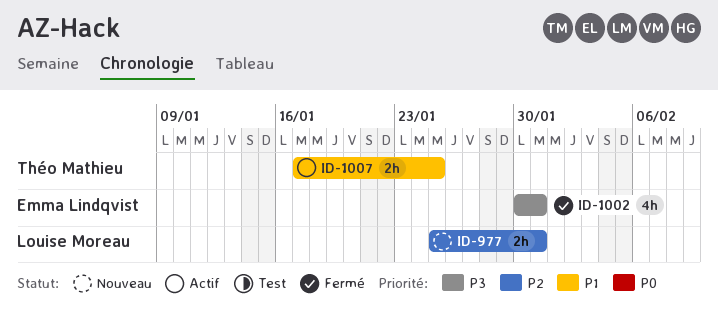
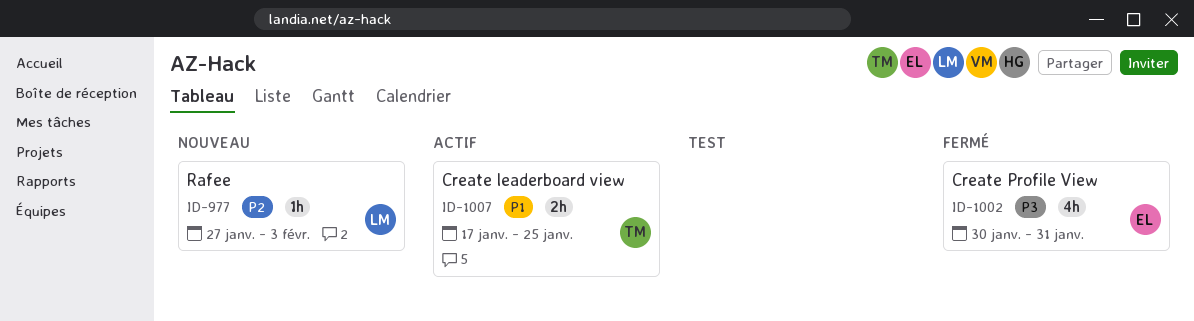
ID-977, estimate: 2h -> 1h
ID-977, start: Jan 25 -> Jan 27
ID-977, due: Jan 31 -> Feb 3

